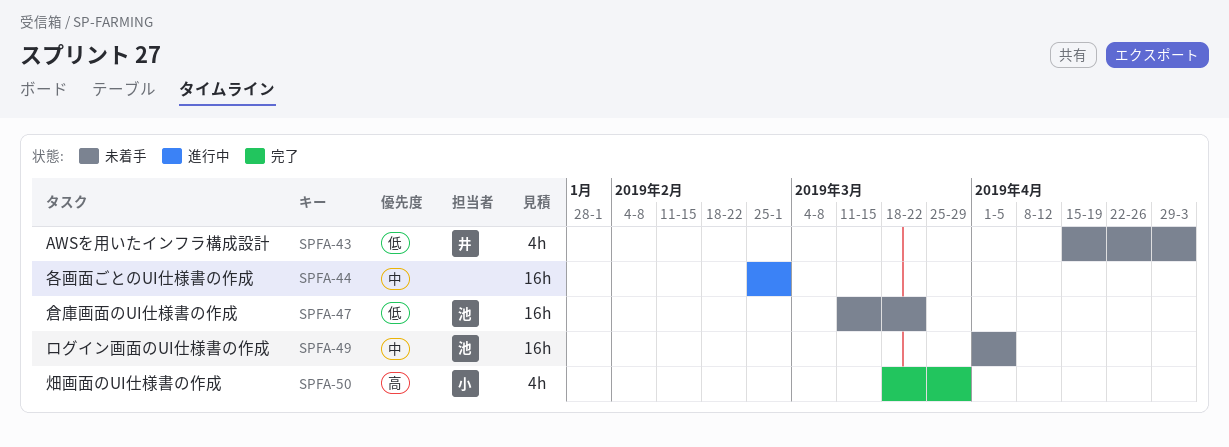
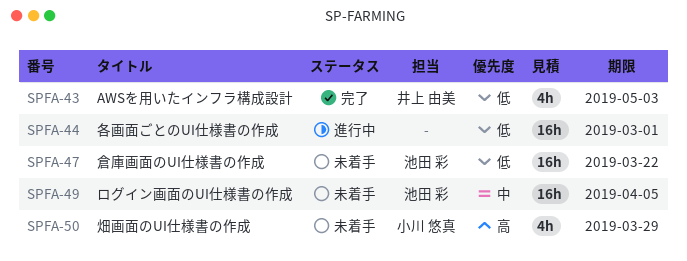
SPFA-43, status: 未着手 -> 完了
SPFA-44, priority: 中 -> 低
SPFA-50, status: 完了 -> 未着手

